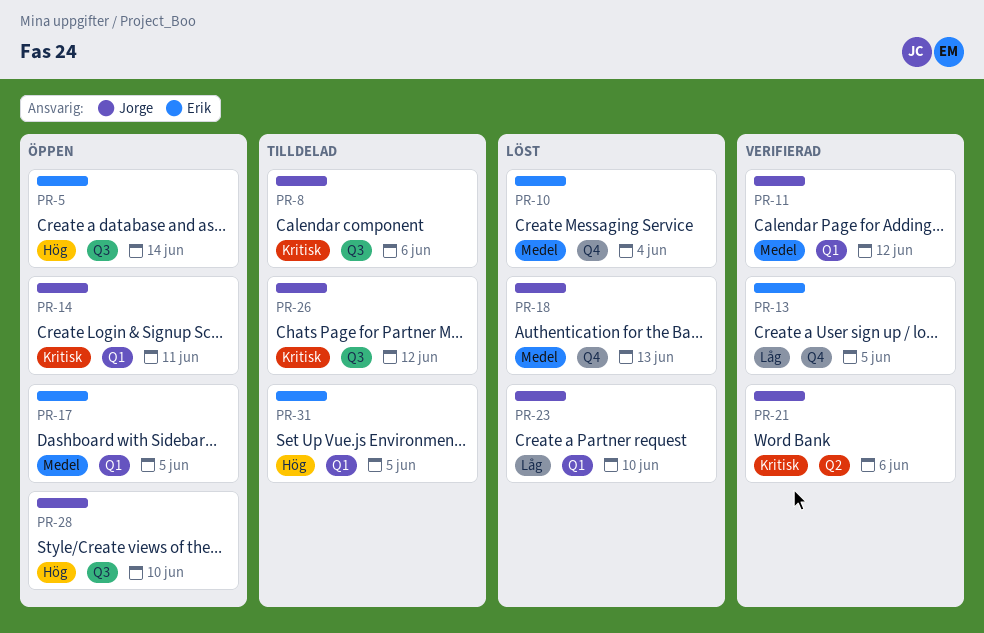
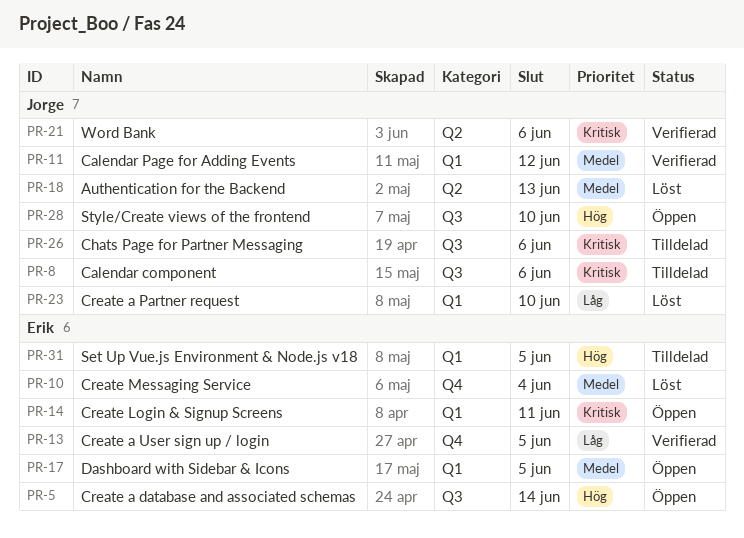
PR-14, owner: Jorge -> Erik
PR-18, label: Q4 -> Q2
PR-26, due: Jun 12 -> Jun 6

